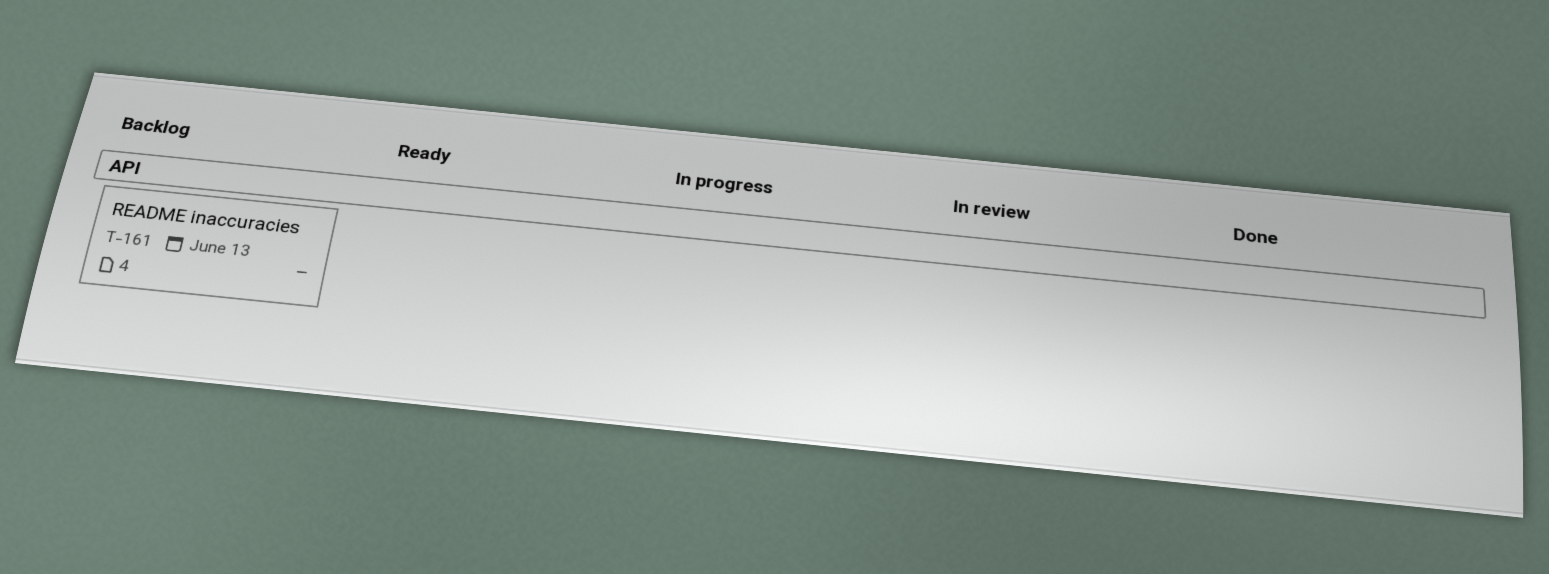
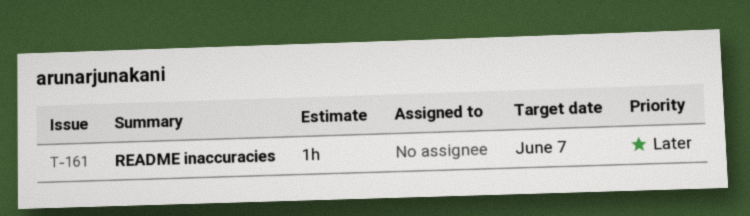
T-161, due: Jun 13 -> Jun 7

